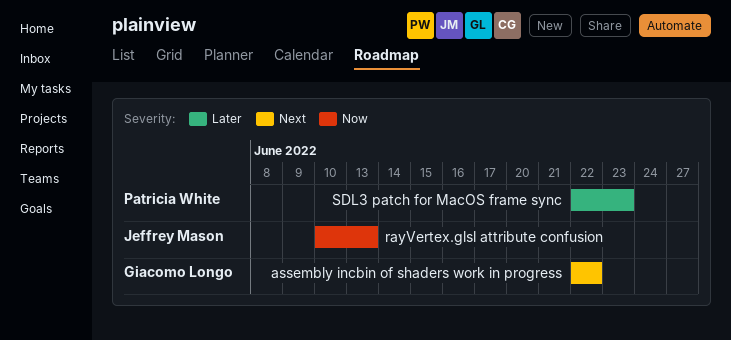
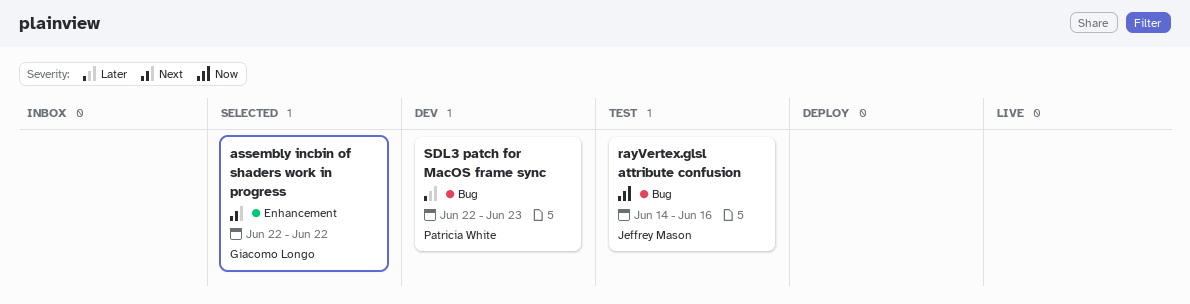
rayVertex.glsl attribute confusion, start: Jun 10 -> Jun 14
rayVertex.glsl attribute confusion, due: Jun 13 -> Jun 16

